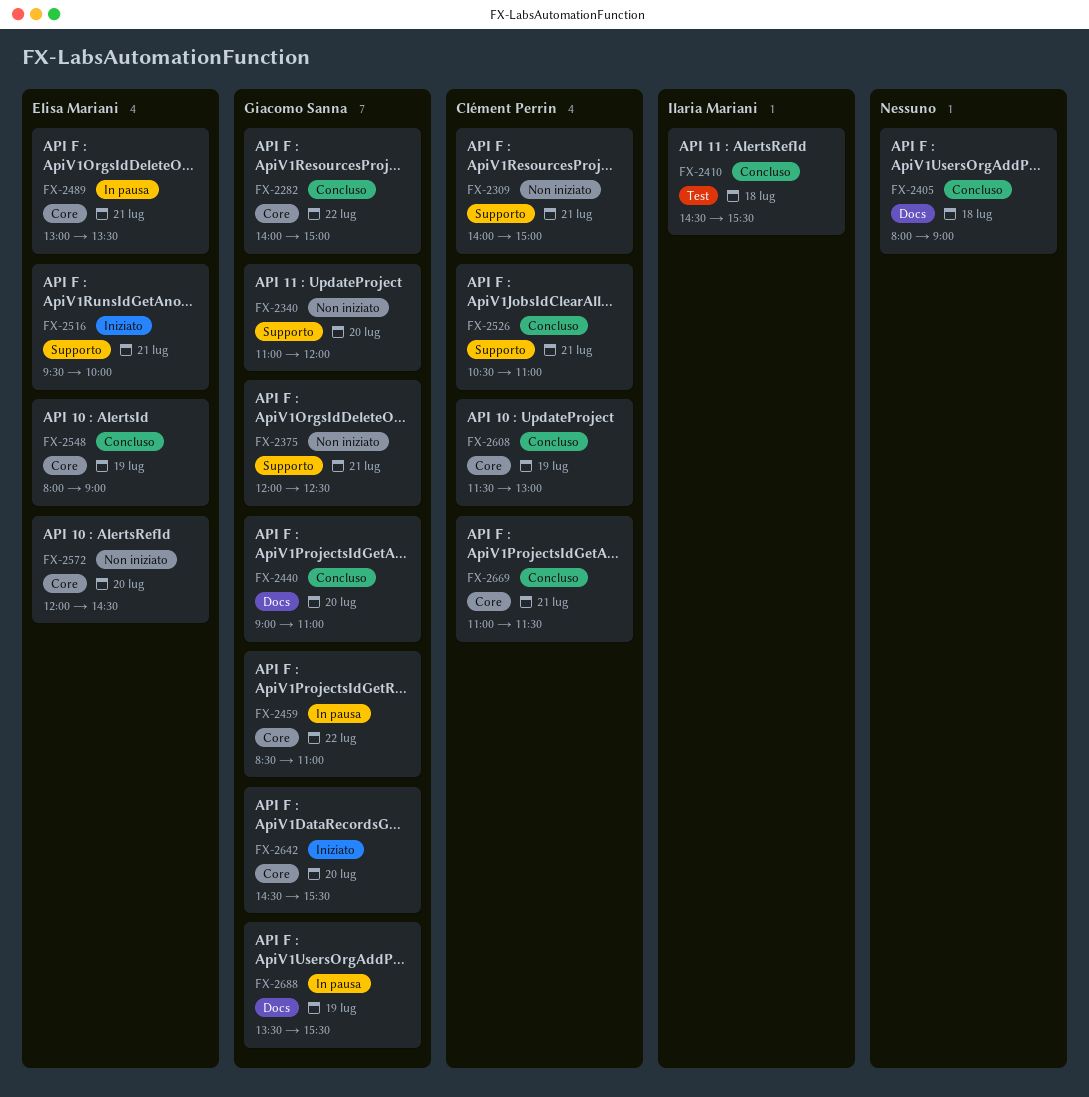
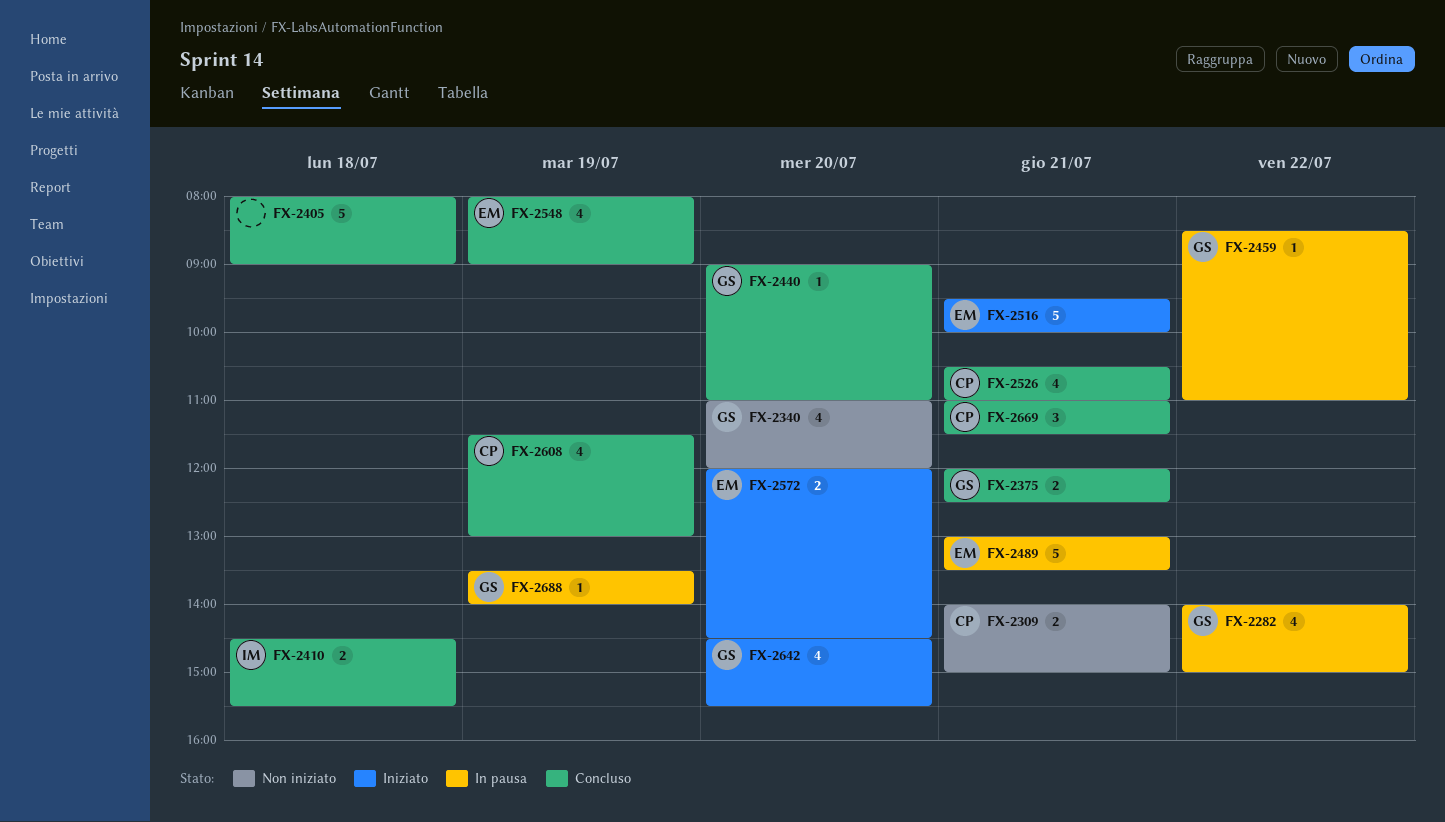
FX-2282, status: Concluso -> In pausa
FX-2375, status: Non iniziato -> Concluso
FX-2572, status: Non iniziato -> Iniziato
FX-2688, ends: 15:30 -> 14:00

